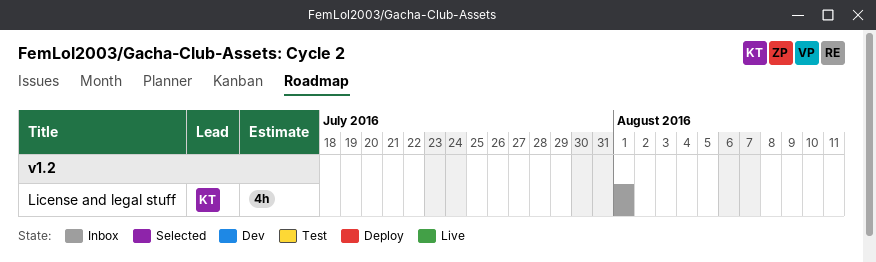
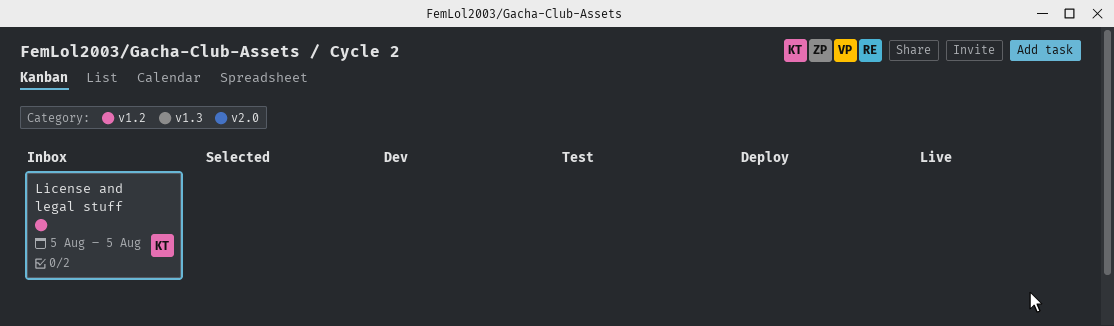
License and legal stuff, start: Aug 1 -> Aug 5
License and legal stuff, due: Aug 1 -> Aug 5

